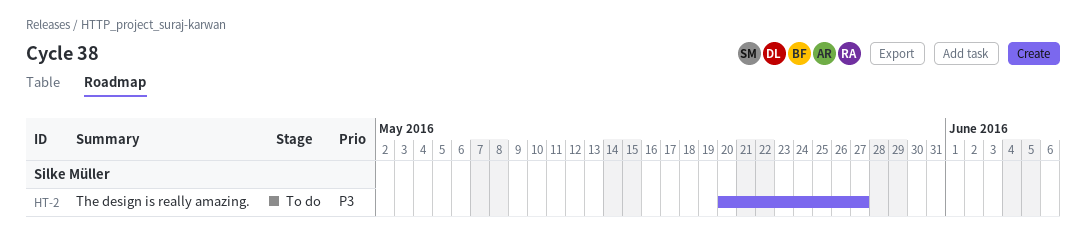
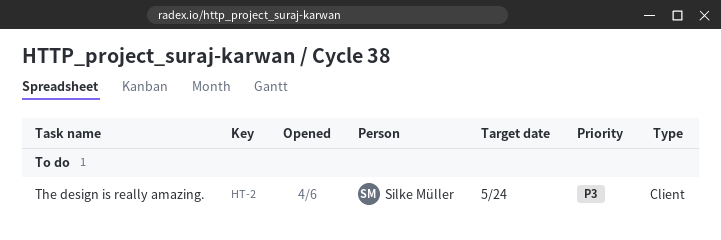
HT-2, due: May 27 -> May 24

